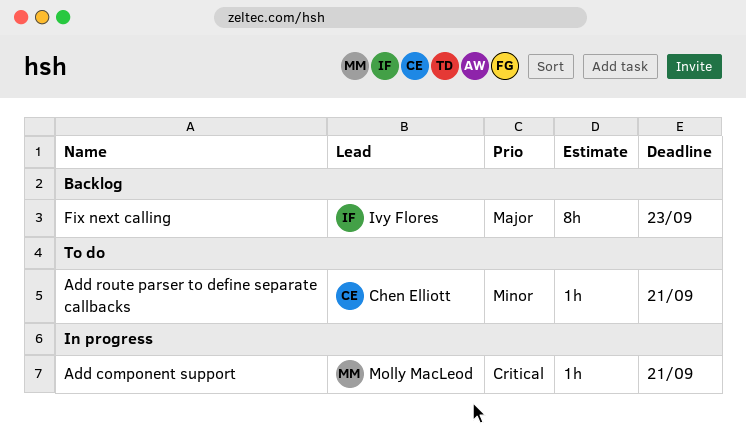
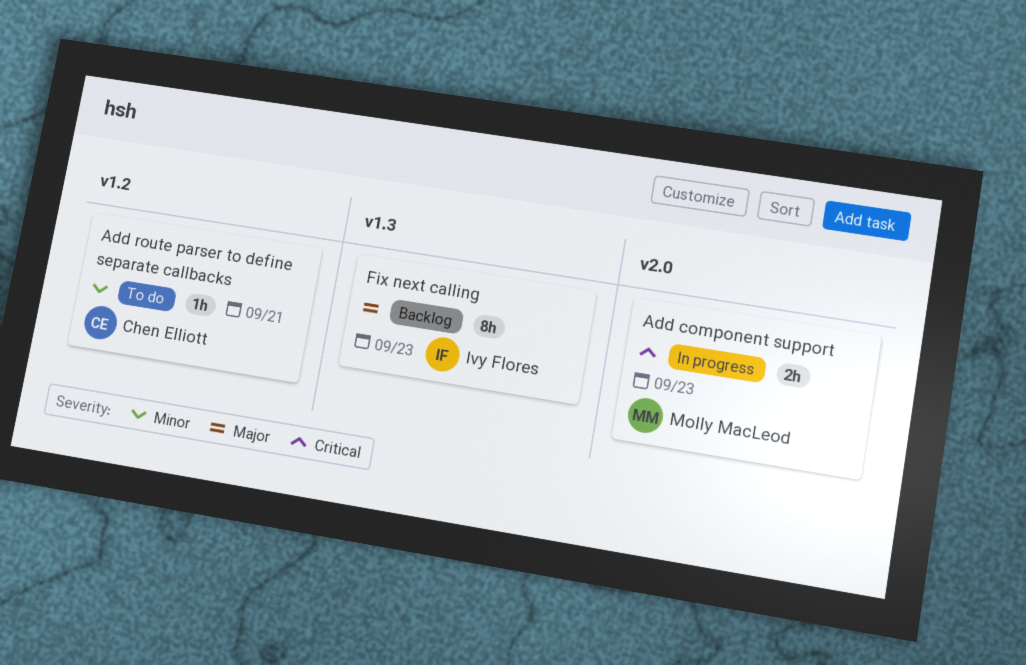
Add component support, estimate: 1h -> 2h
Add component support, due: Sep 21 -> Sep 23

